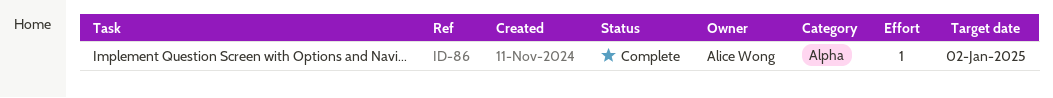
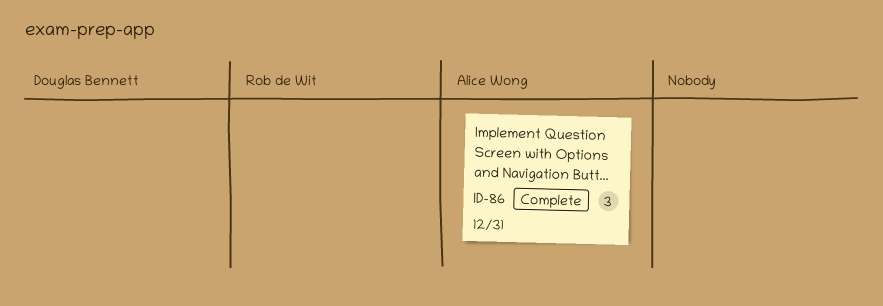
ID-86, estimate: 1 -> 3
ID-86, due: Jan 2 -> Dec 31

